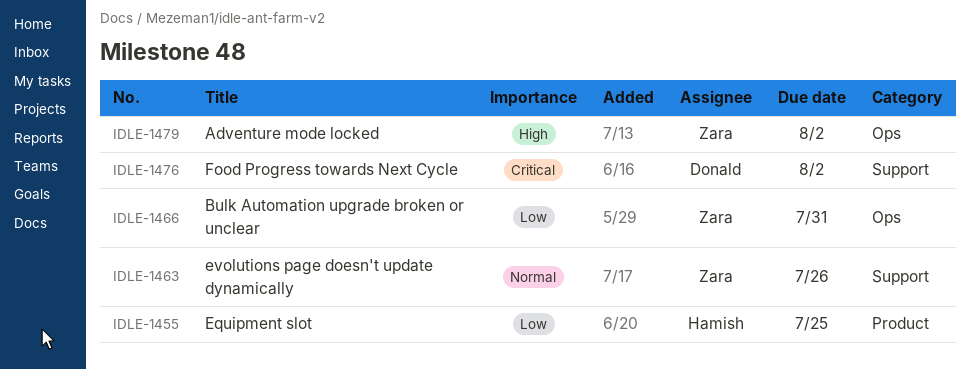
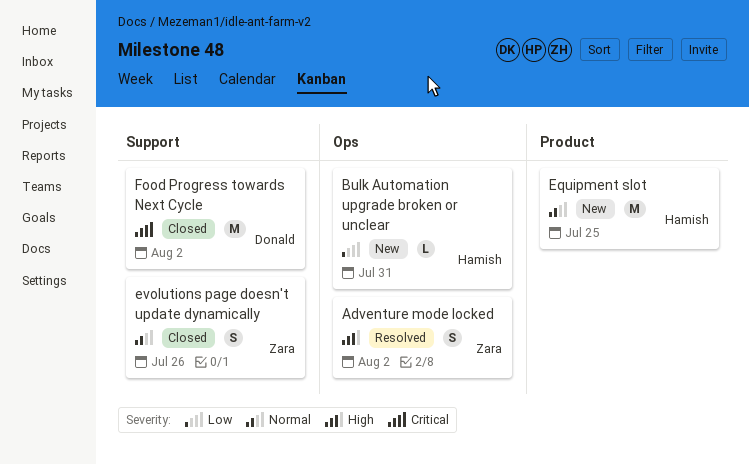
Bulk Automation upgrade broken or unclear, owner: Zara -> Hamish
Equipment slot, priority: Low -> Normal

